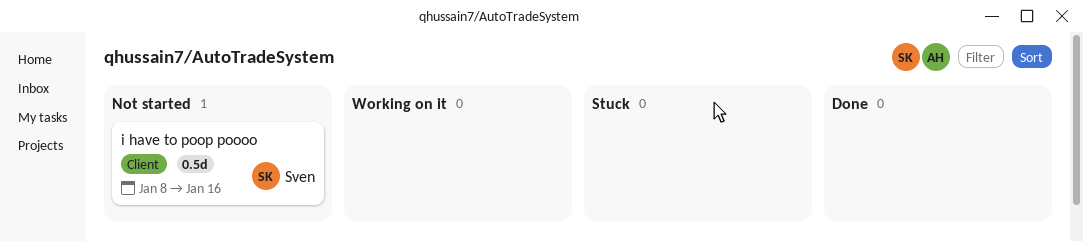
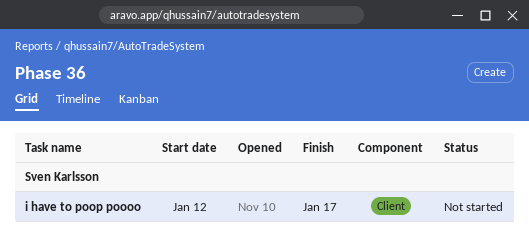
i have to poop poooo, start: Jan 8 -> Jan 12
i have to poop poooo, due: Jan 16 -> Jan 17

